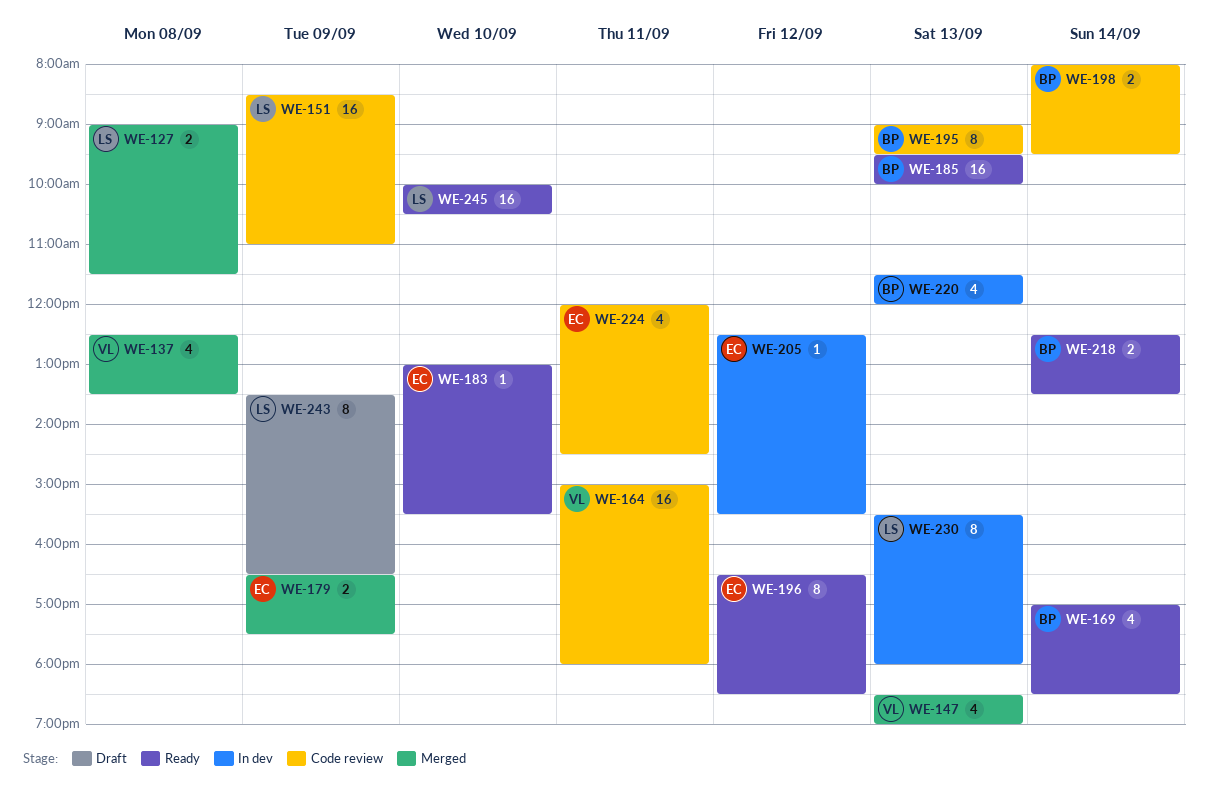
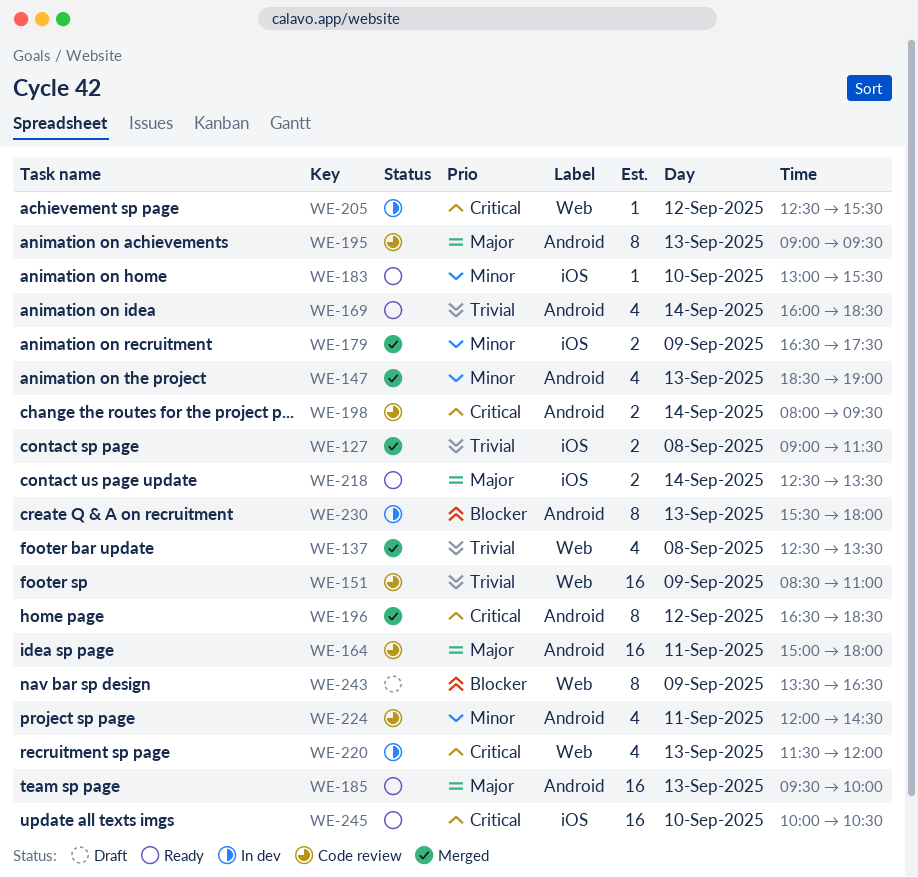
WE-169, begins: 17:00 -> 16:00
WE-196, status: Ready -> Merged

